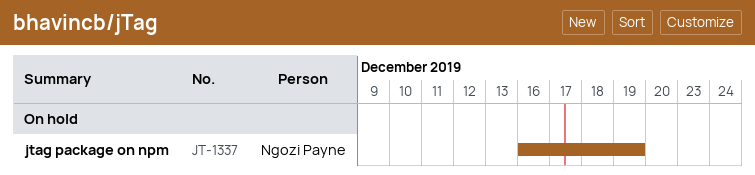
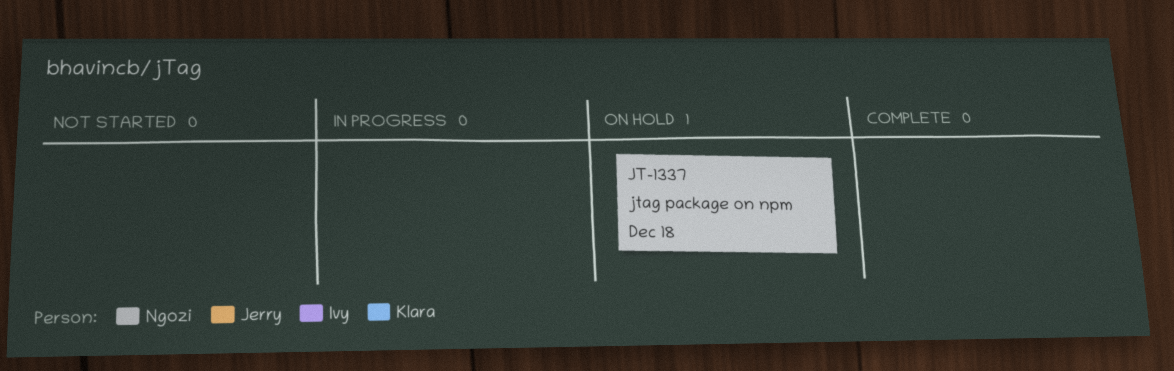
JT-1337, due: Dec 19 -> Dec 18

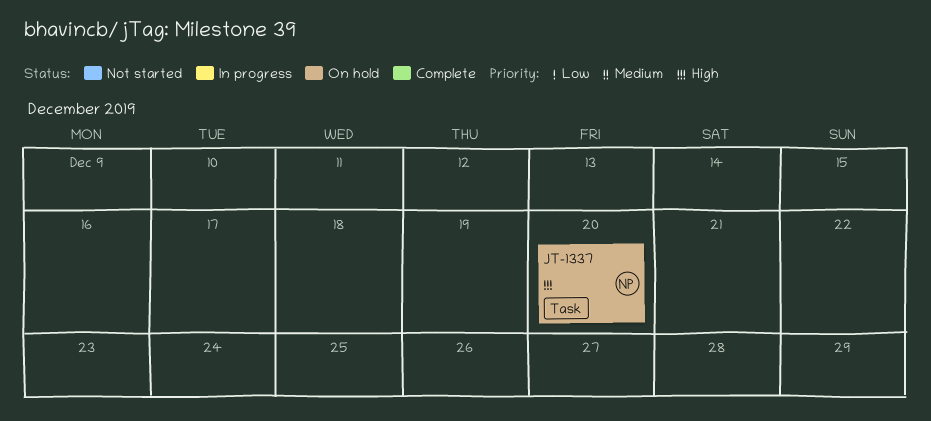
JT-1337, due: Dec 18 -> Dec 20

